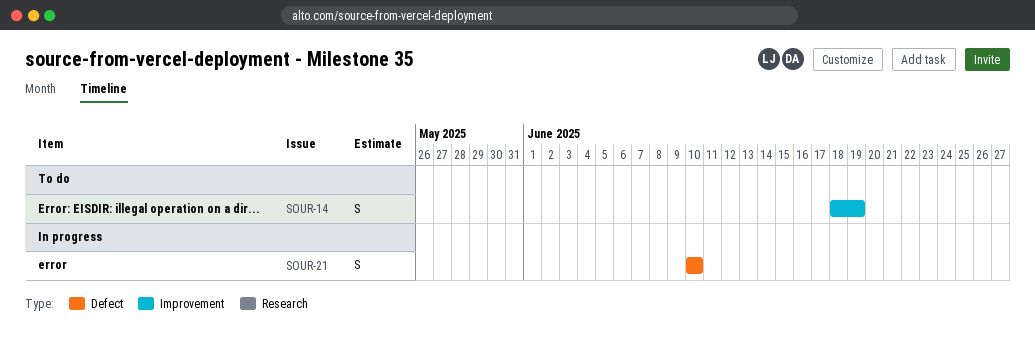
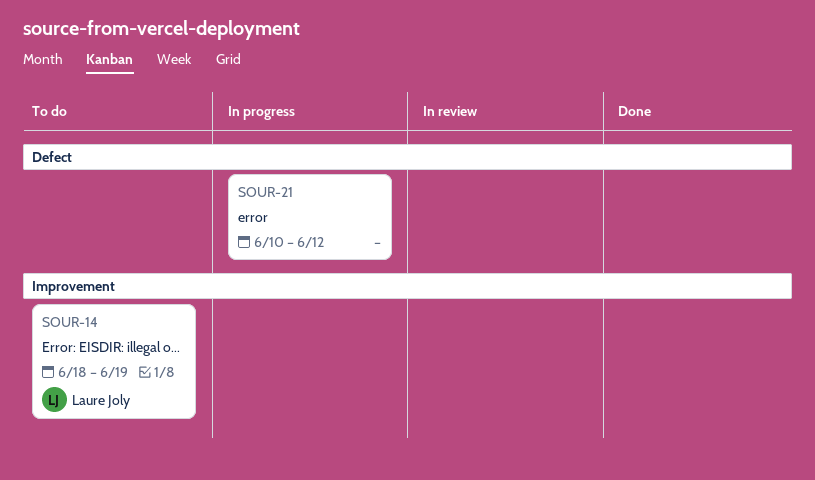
SOUR-21, due: Jun 10 -> Jun 12

